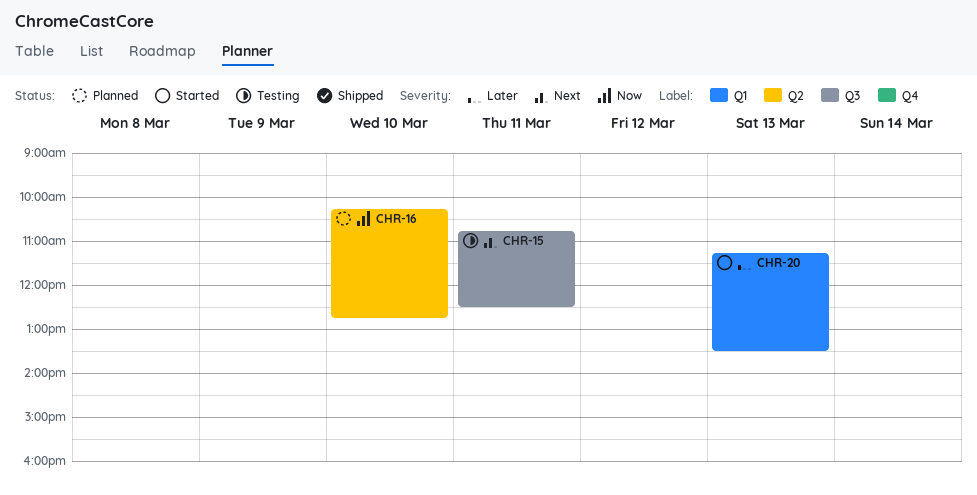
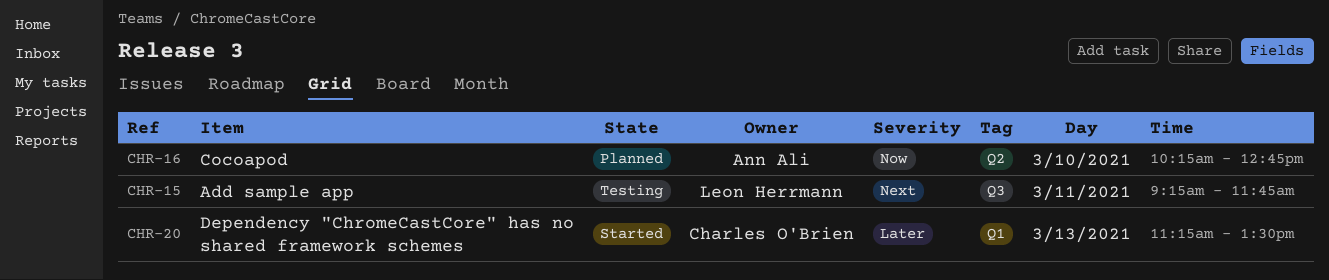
CHR-15, begins: 10:45 -> 09:15
CHR-15, ends: 12:30 -> 11:45

